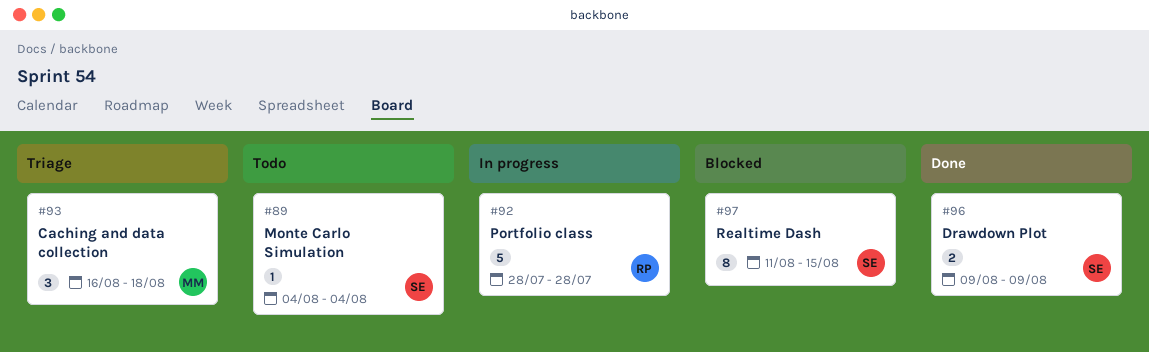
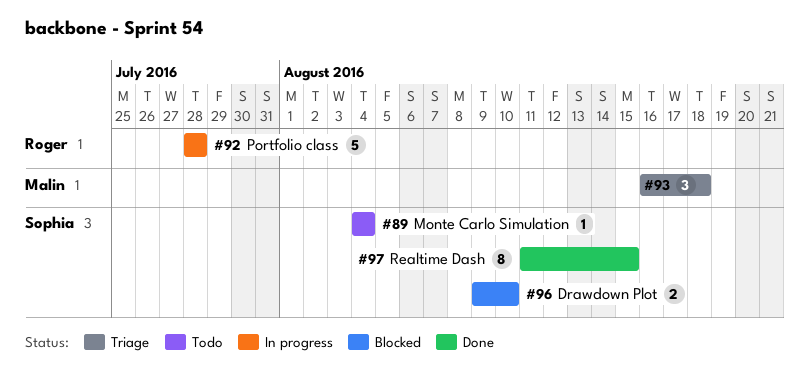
#96, status: Done -> Blocked
#96, due: Aug 9 -> Aug 10
#97, status: Blocked -> Done

